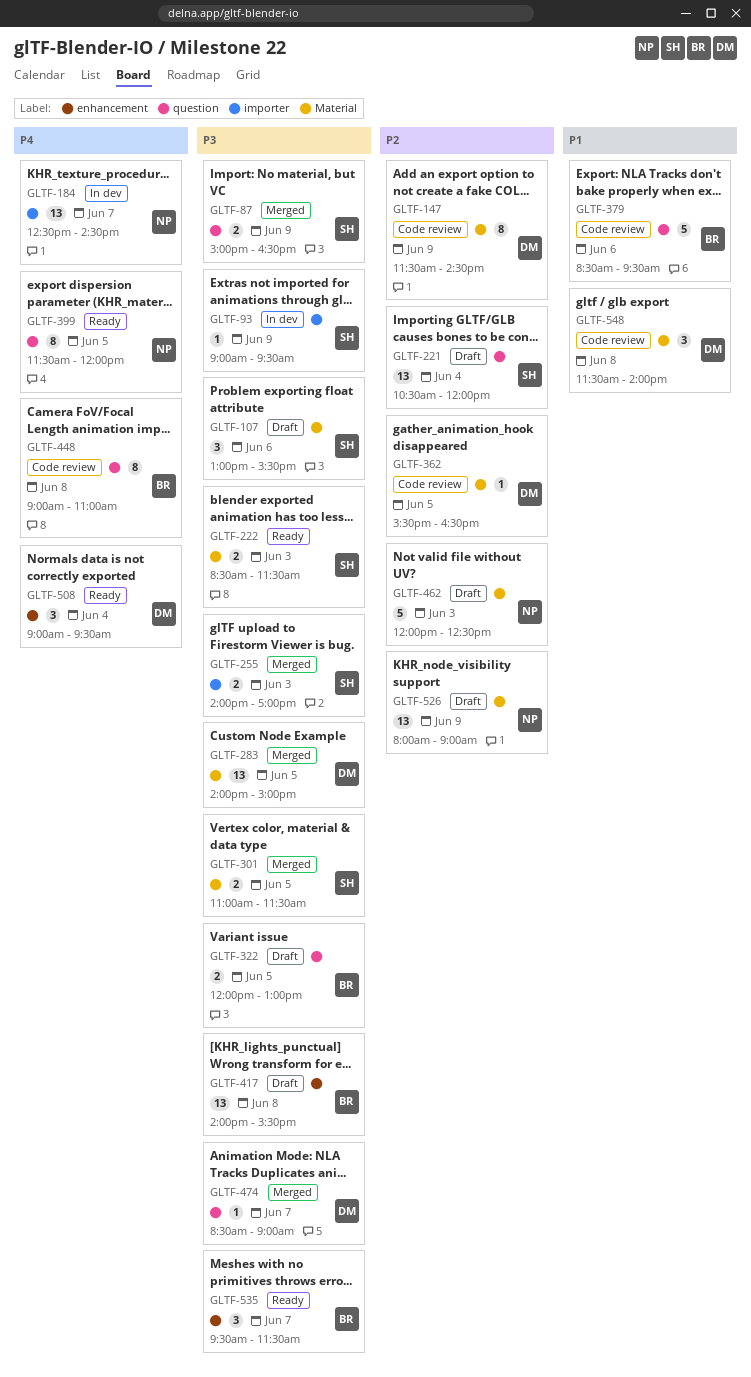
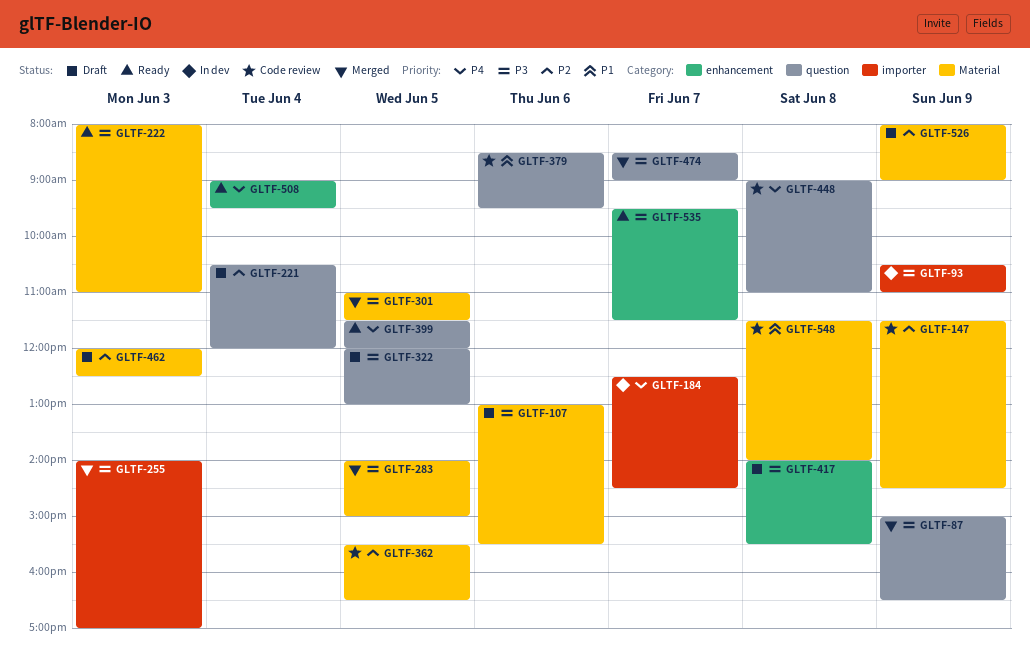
GLTF-93, begins: 09:00 -> 10:30
GLTF-93, ends: 09:30 -> 11:00
GLTF-222, begins: 08:30 -> 08:00
GLTF-222, ends: 11:30 -> 11:00

